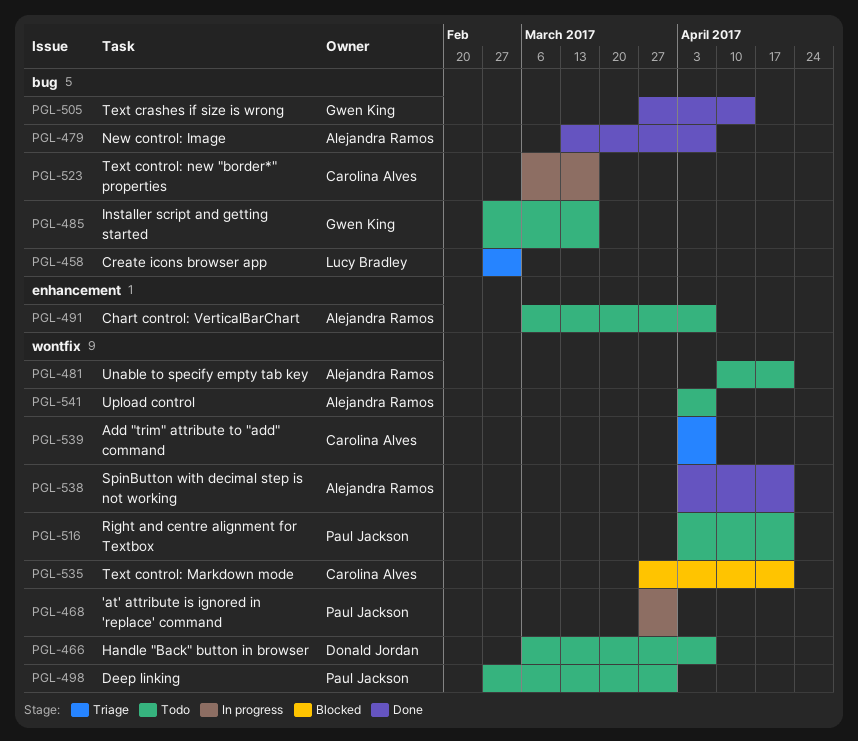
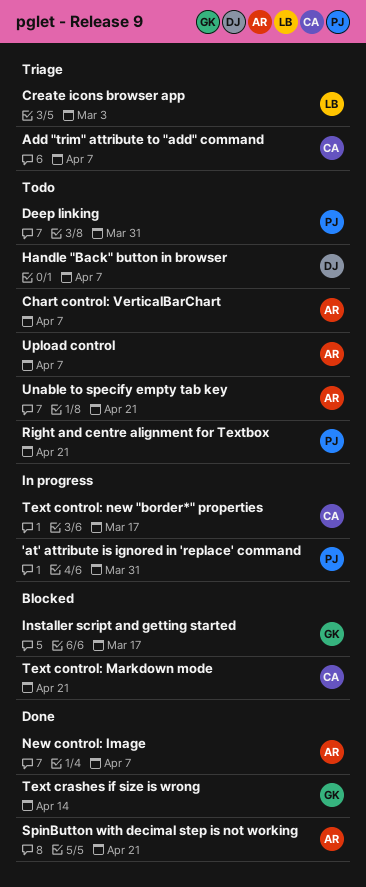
Installer script and getting started, status: Todo -> Blocked

